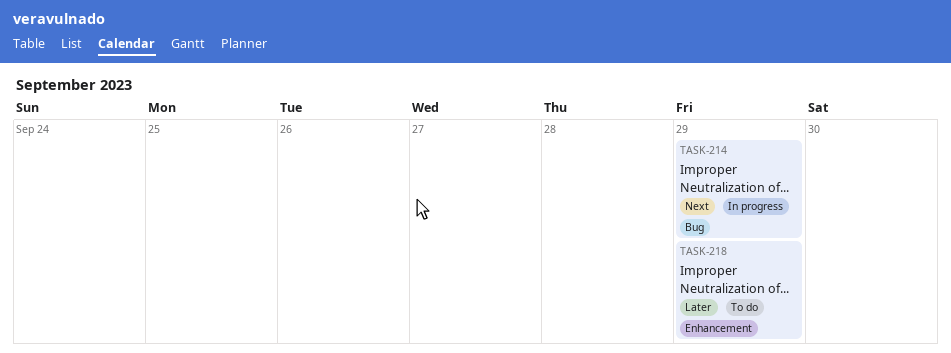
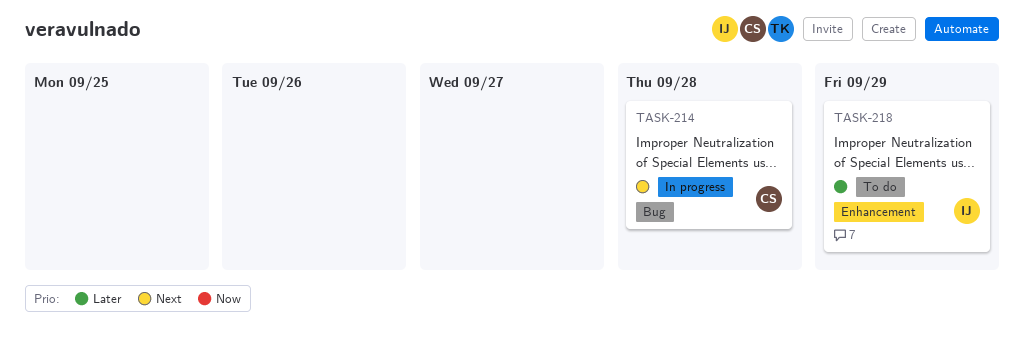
TASK-214, due: Sep 29 -> Sep 28

